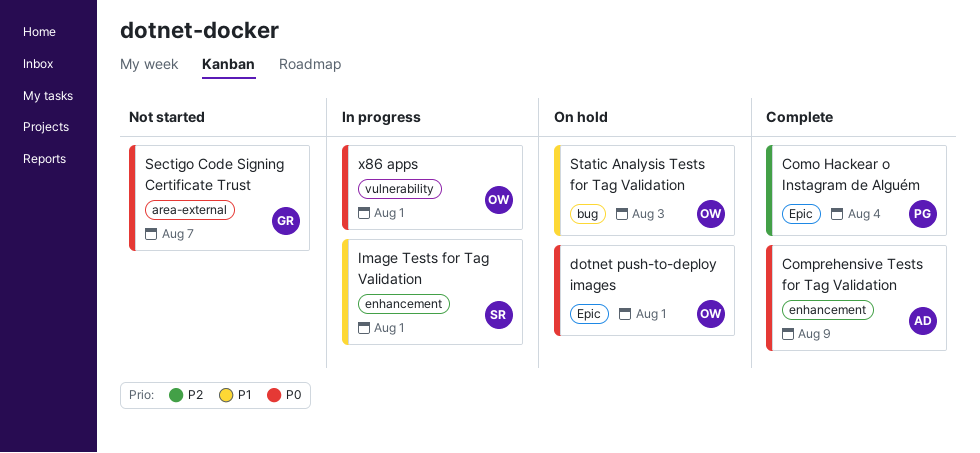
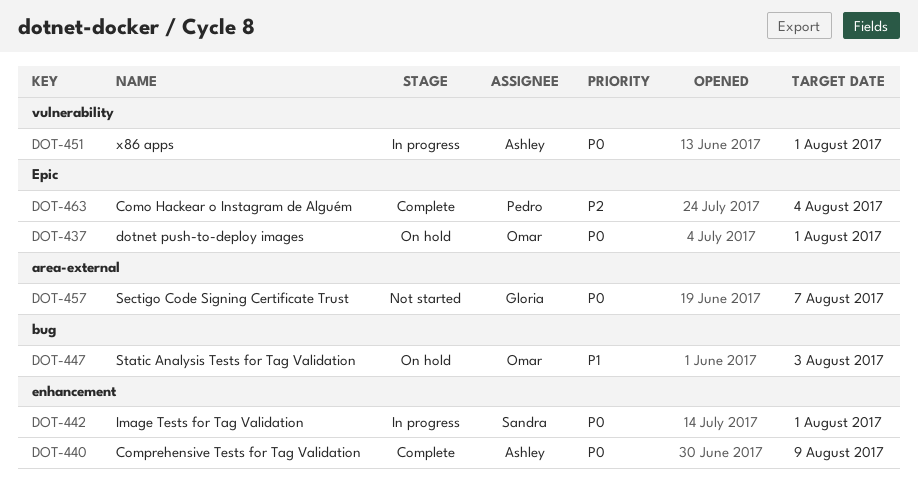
Image Tests for Tag Validation, priority: P1 -> P0
x86 apps, owner: Omar -> Ashley

